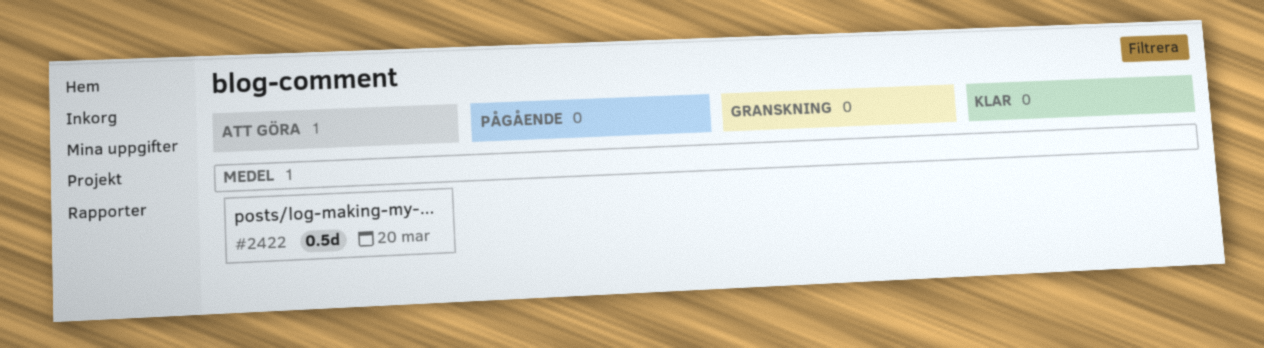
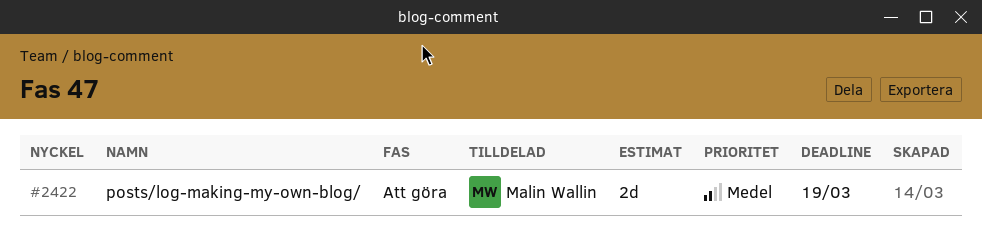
#2422, estimate: 0.5d -> 2d
#2422, due: Mar 20 -> Mar 19

